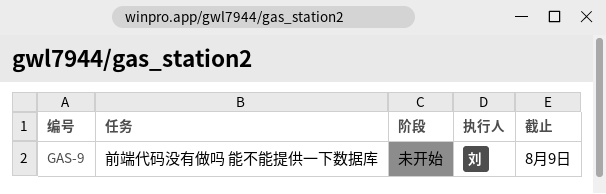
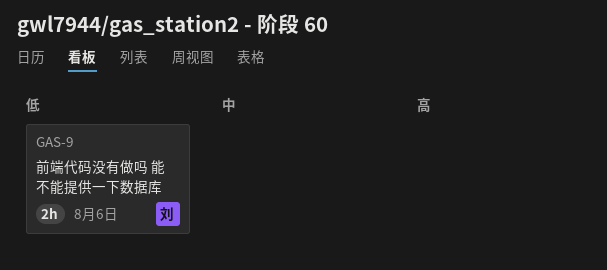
GAS-9, due: Aug 9 -> Aug 6

